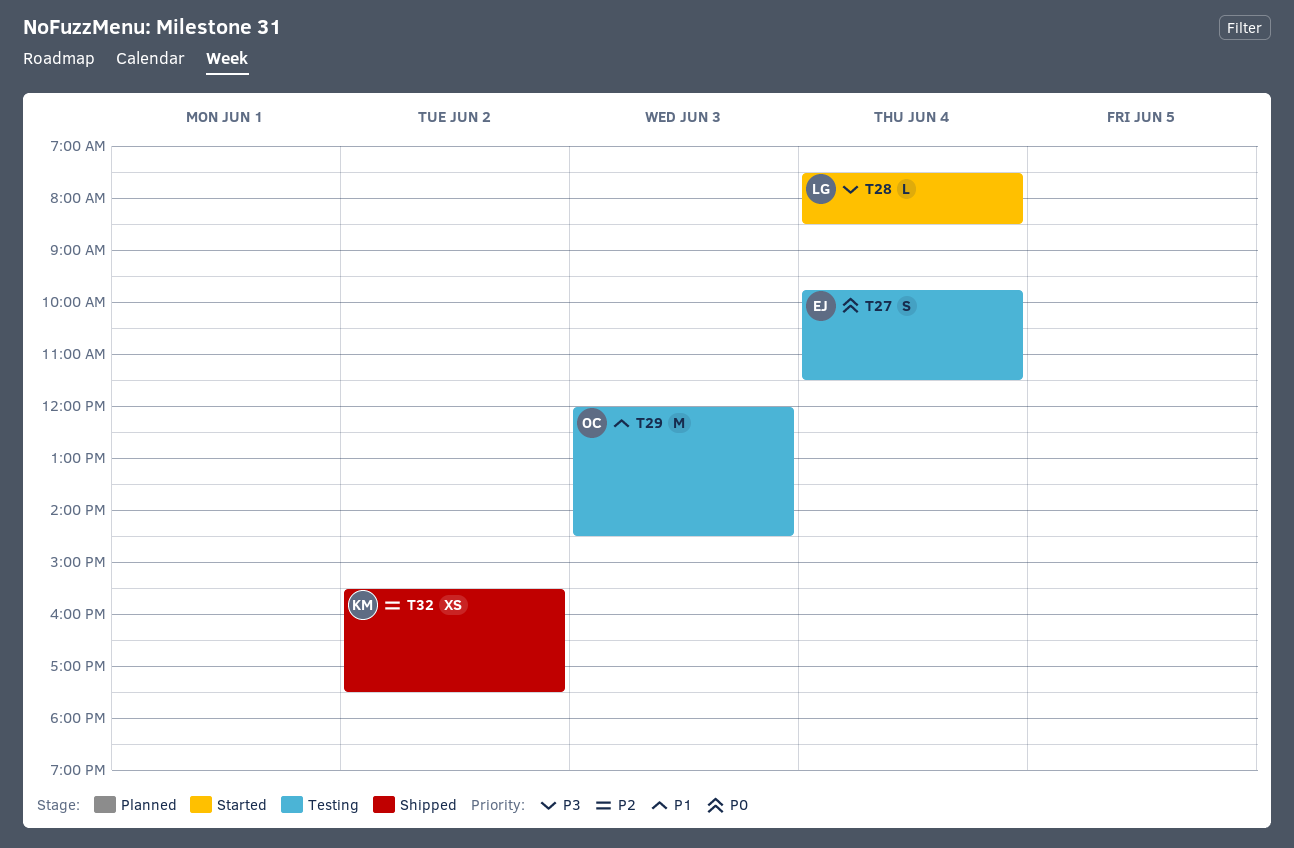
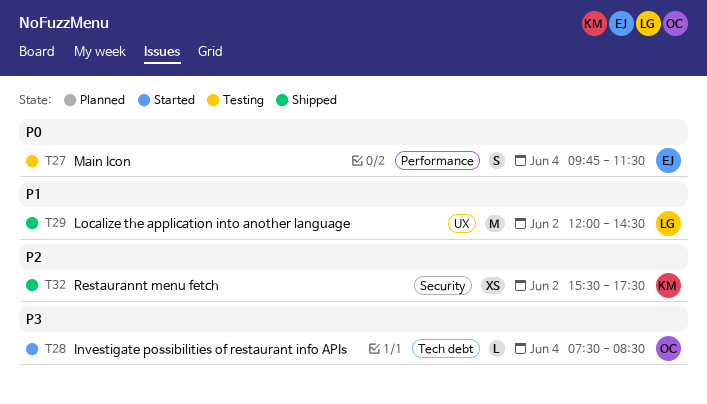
T28, owner: LG -> OC
T29, status: Testing -> Shipped
T29, owner: OC -> LG
T29, day: Jun 3 -> Jun 2

